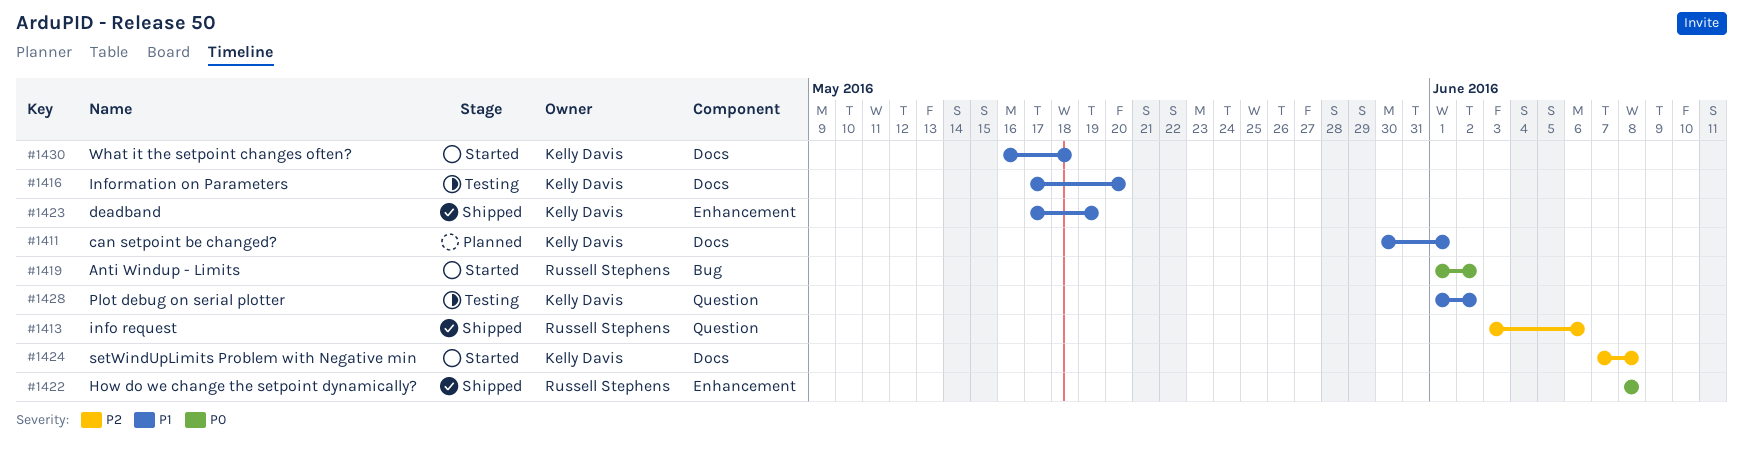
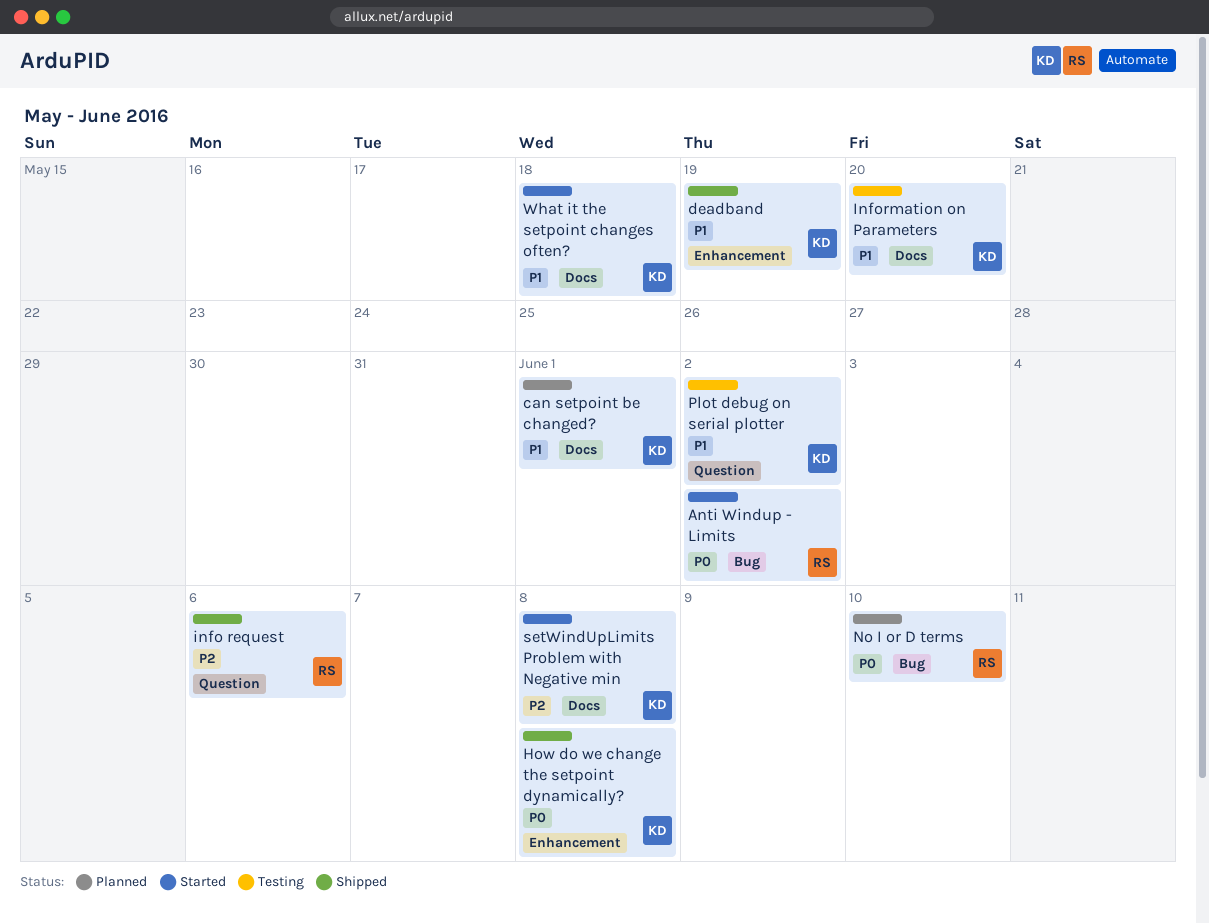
How do we change the setpoint dynamically?, owner: Russell Stephens -> Kelly Davis
No I or D terms: none -> present

